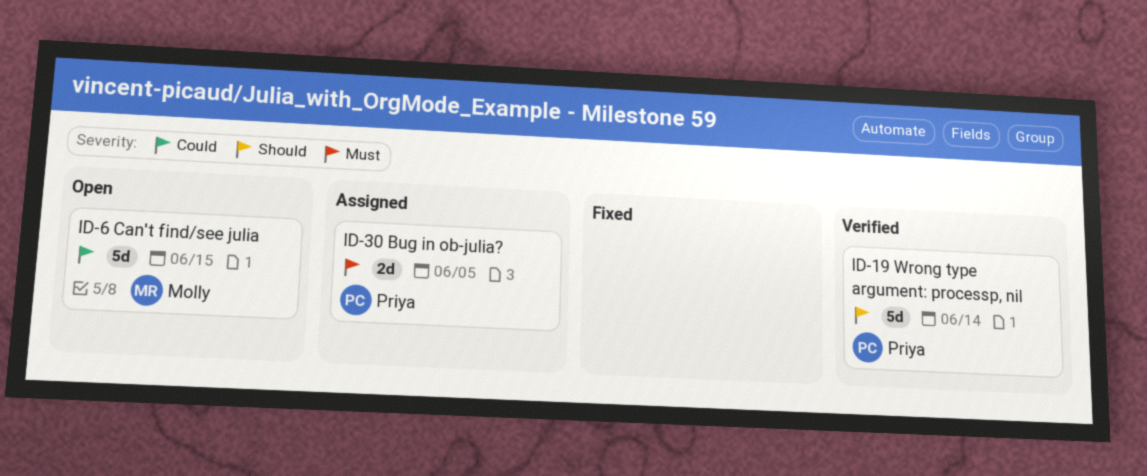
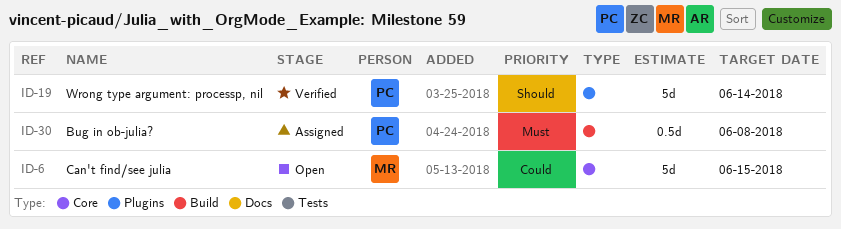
ID-30, estimate: 2d -> 0.5d
ID-30, due: Jun 5 -> Jun 8

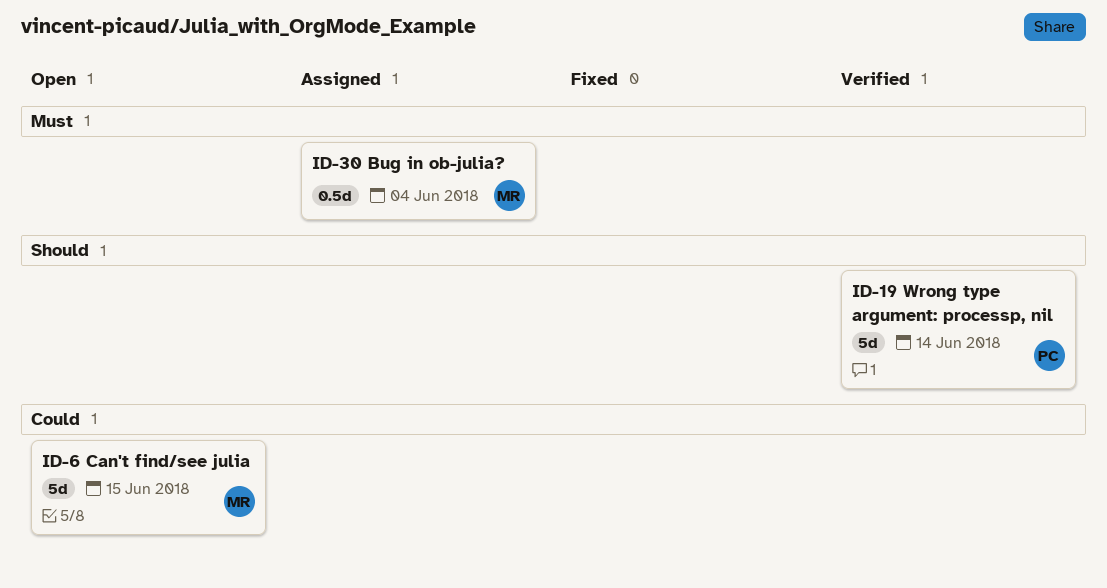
ID-30, owner: PC -> MR
ID-30, due: Jun 8 -> Jun 4

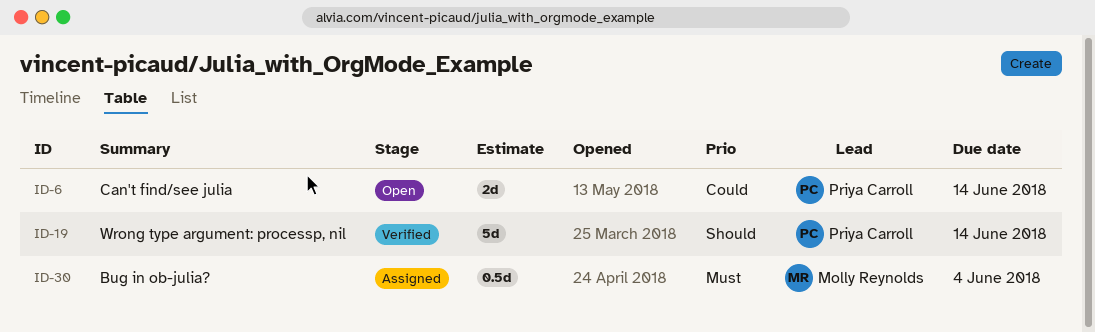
ID-6, owner: Molly Reynolds -> Priya Carroll
ID-6, estimate: 5d -> 2d
ID-6, due: Jun 15 -> Jun 14

